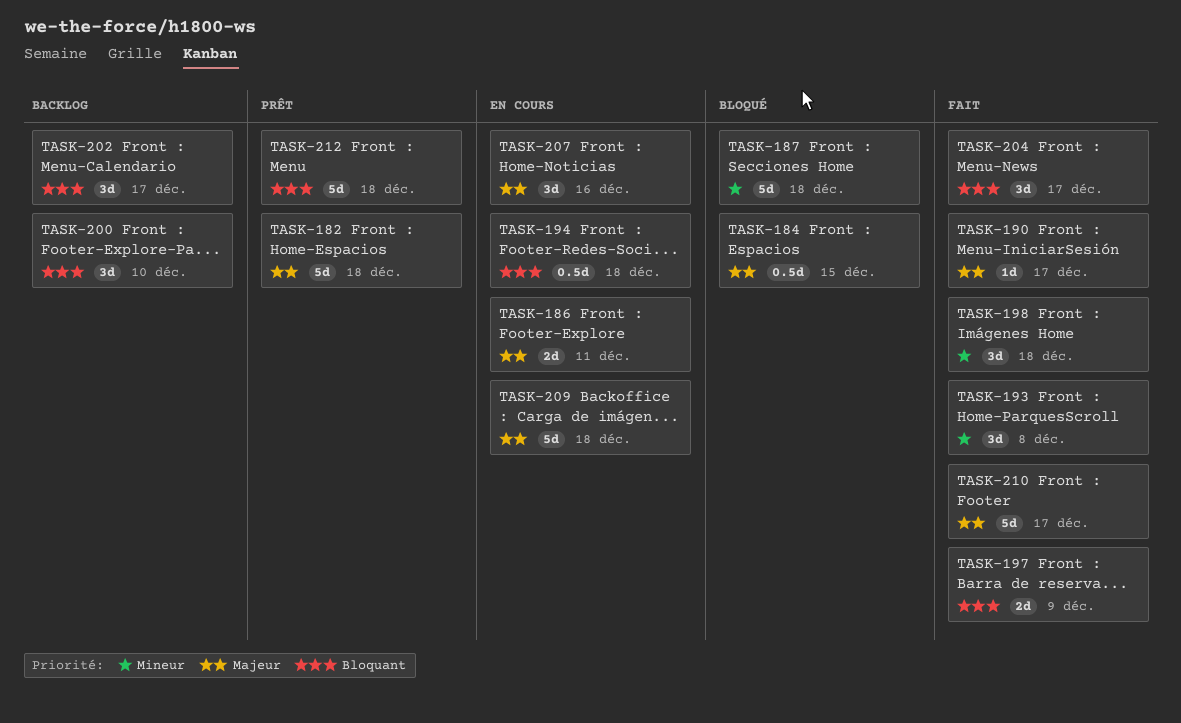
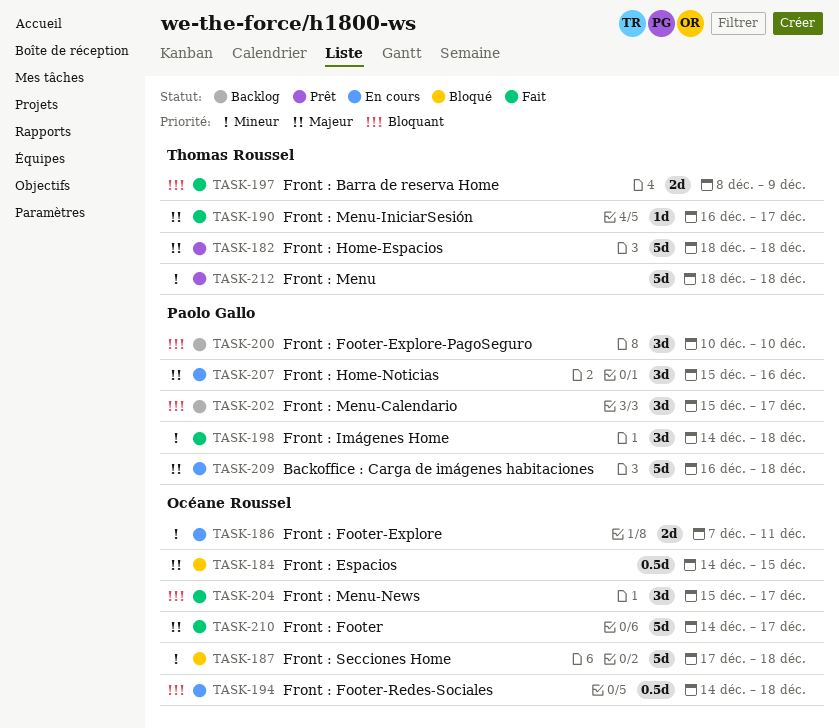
TASK-186, priority: Majeur -> Mineur
TASK-193: present -> none
TASK-212, priority: Bloquant -> Mineur

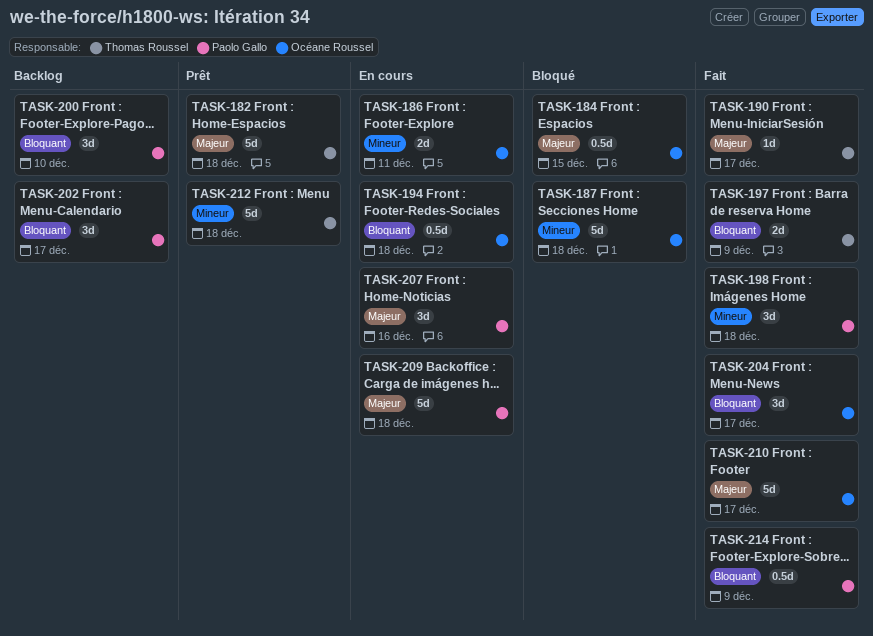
TASK-214: none -> present

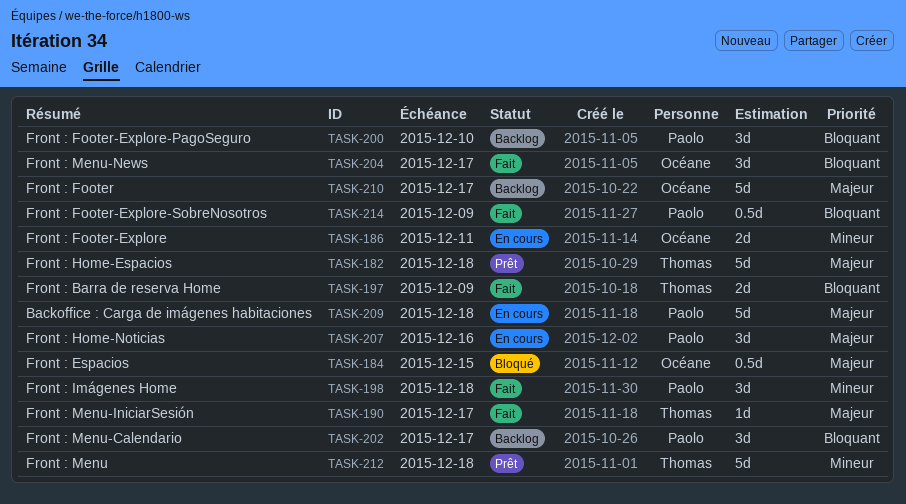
TASK-187: present -> none
TASK-194: present -> none
TASK-210, status: Fait -> Backlog

